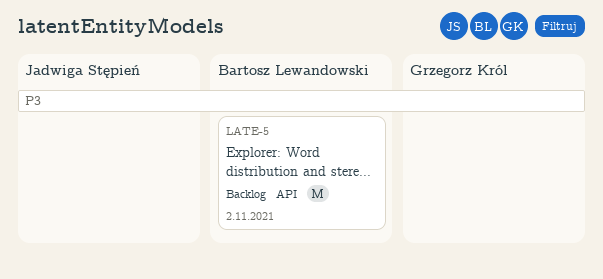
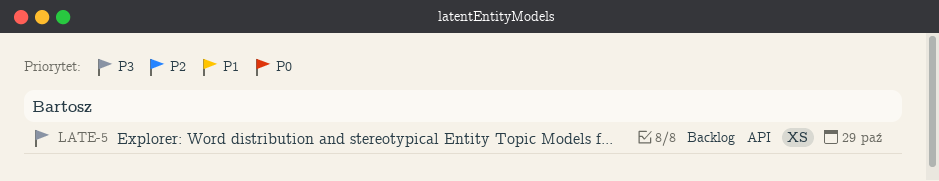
LATE-5, estimate: M -> XS
LATE-5, due: Nov 2 -> Oct 29

